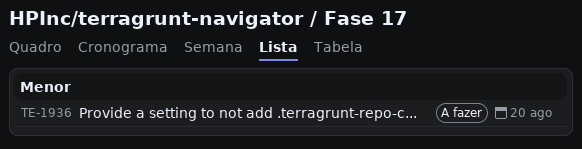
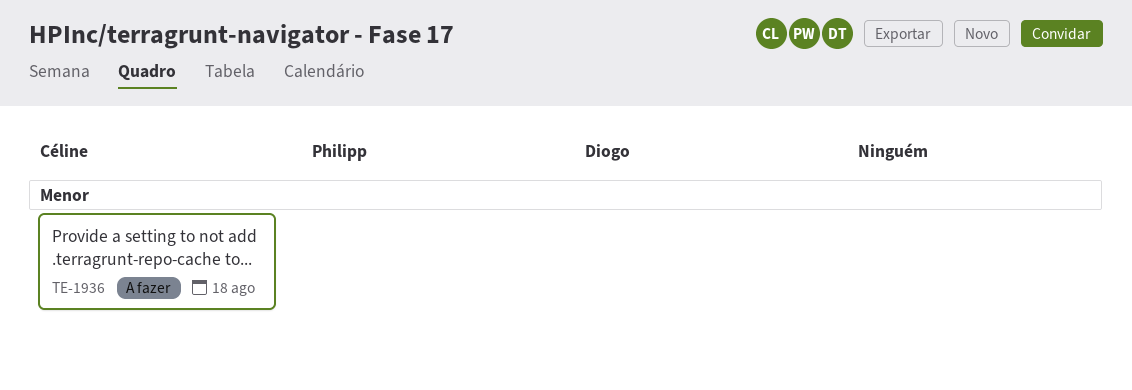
TE-1936, due: Aug 20 -> Aug 18

